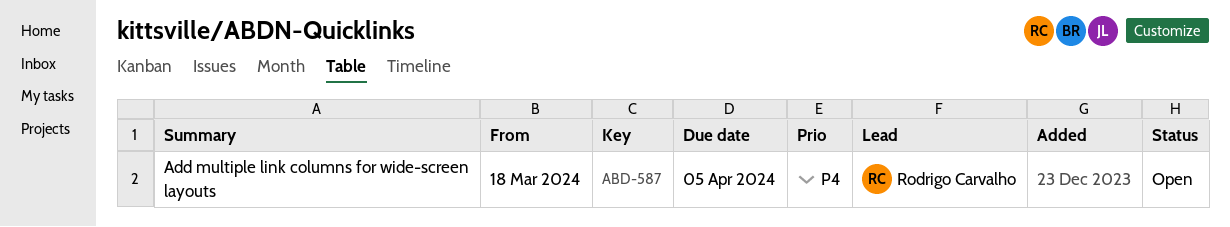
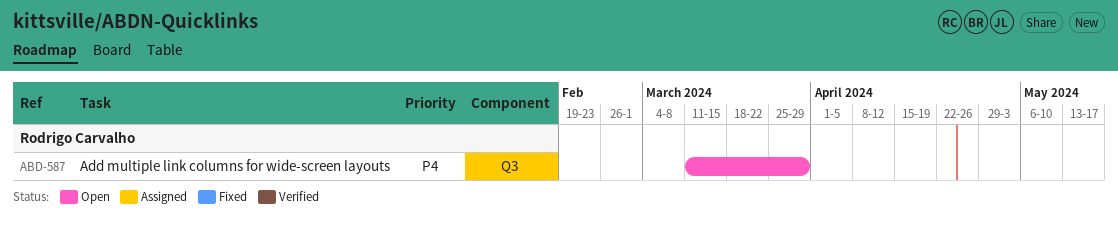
ABD-587, start: Mar 18 -> Mar 11
ABD-587, due: Apr 5 -> Mar 29

